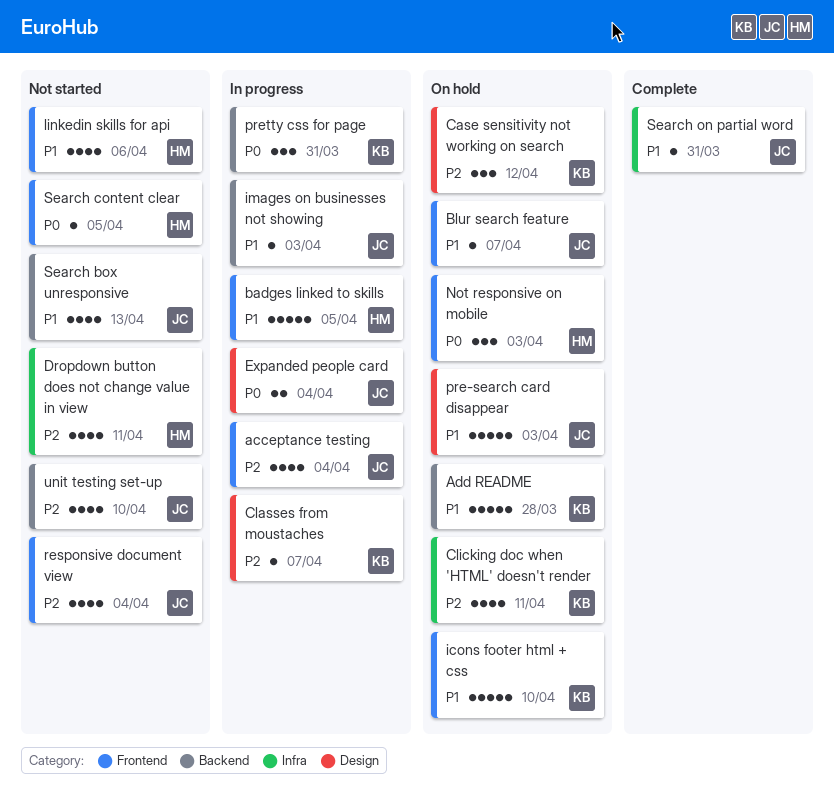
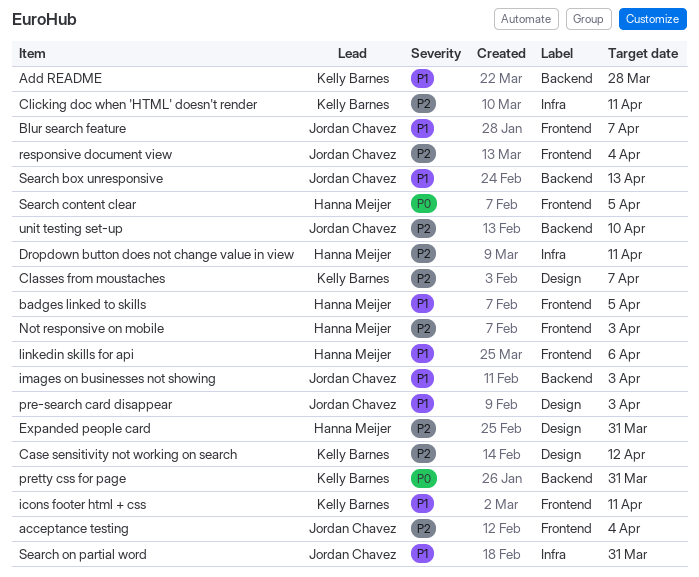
Expanded people card, owner: Jordan Chavez -> Hanna Meijer
Expanded people card, priority: P0 -> P2
Expanded people card, due: Apr 4 -> Mar 31
icons footer html + css, due: Apr 10 -> Apr 11
Not responsive on mobile, priority: P0 -> P2

